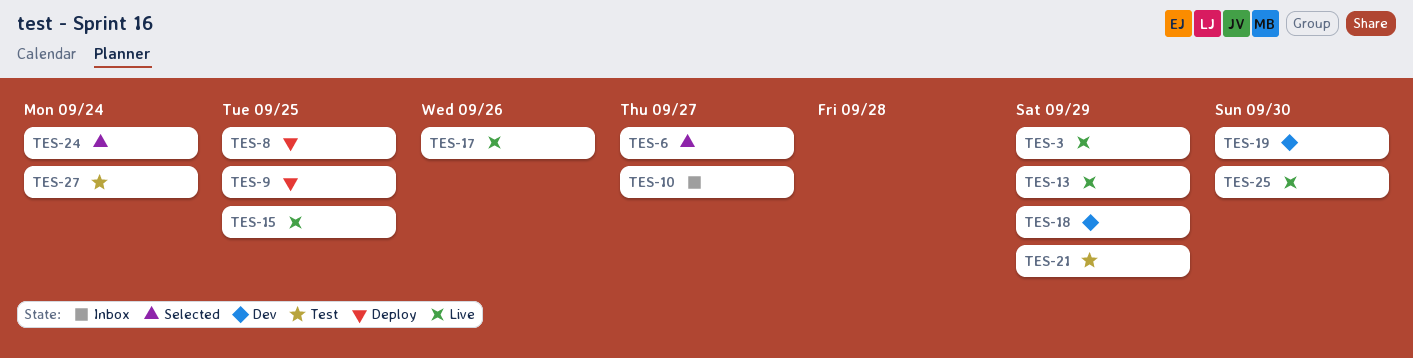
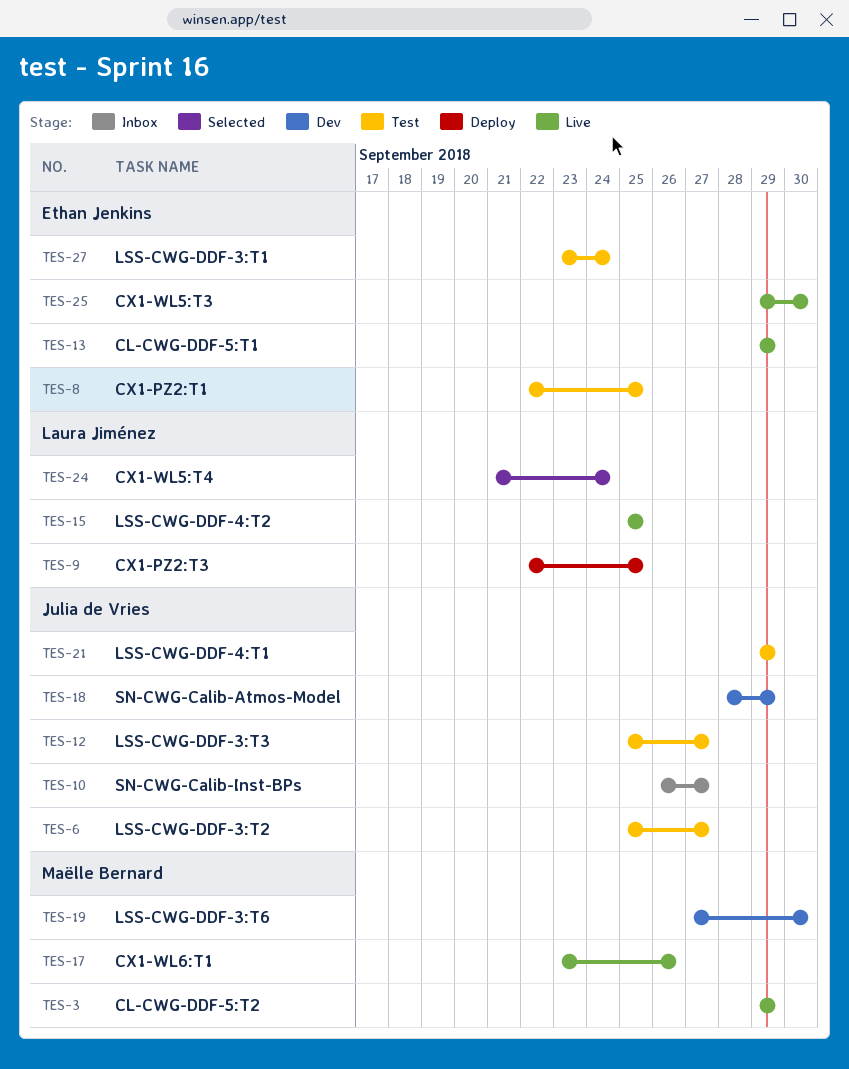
TES-6, status: Selected -> Test
TES-8, status: Deploy -> Test
TES-12: none -> present

